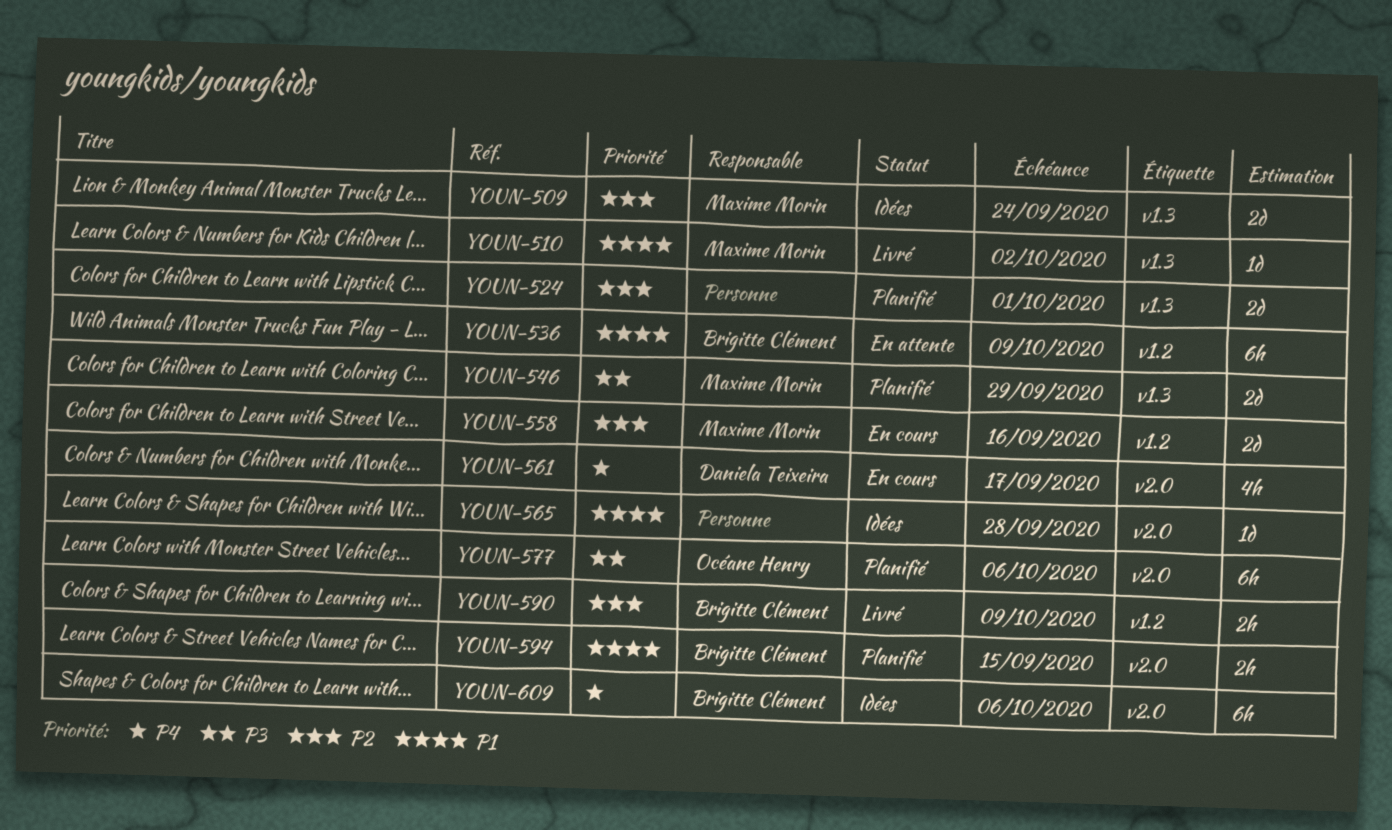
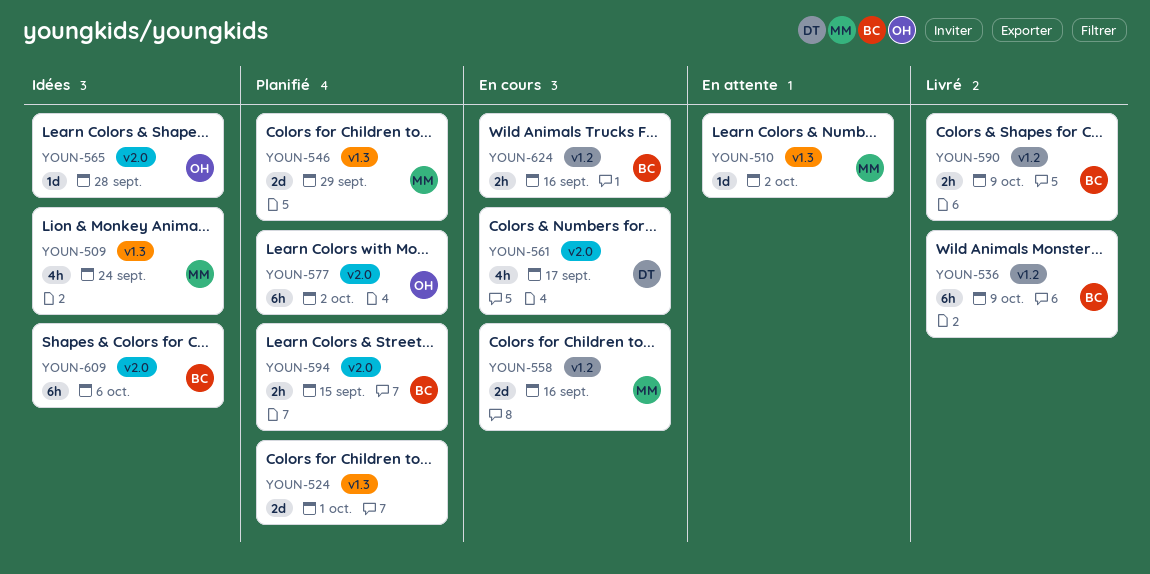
YOUN-509, estimate: 2d -> 4h
YOUN-510, status: Livré -> En attente
YOUN-536, status: En attente -> Livré
YOUN-565, owner: none -> Océane Henry
YOUN-577, due: Oct 6 -> Oct 2
YOUN-624: none -> present

